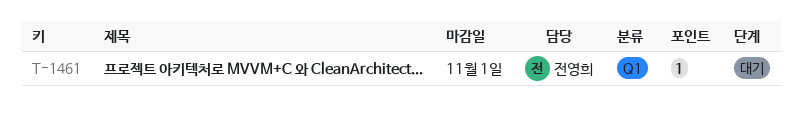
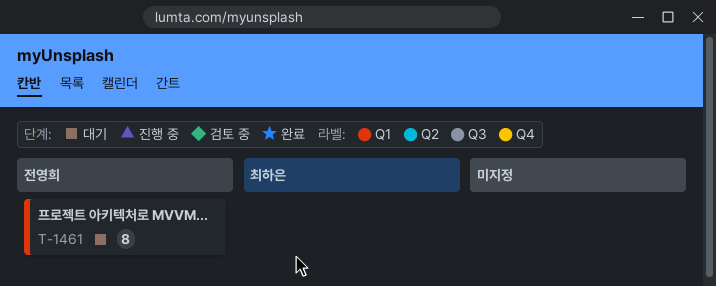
T-1461, estimate: 1 -> 8

